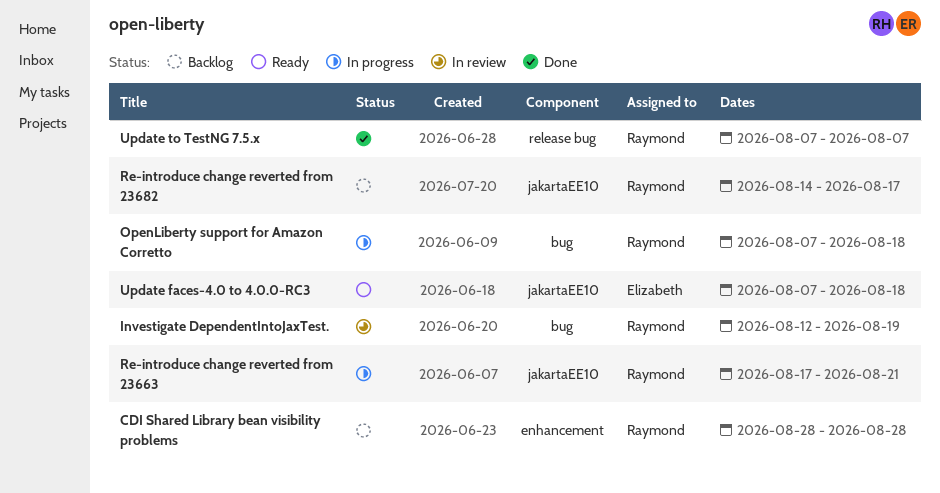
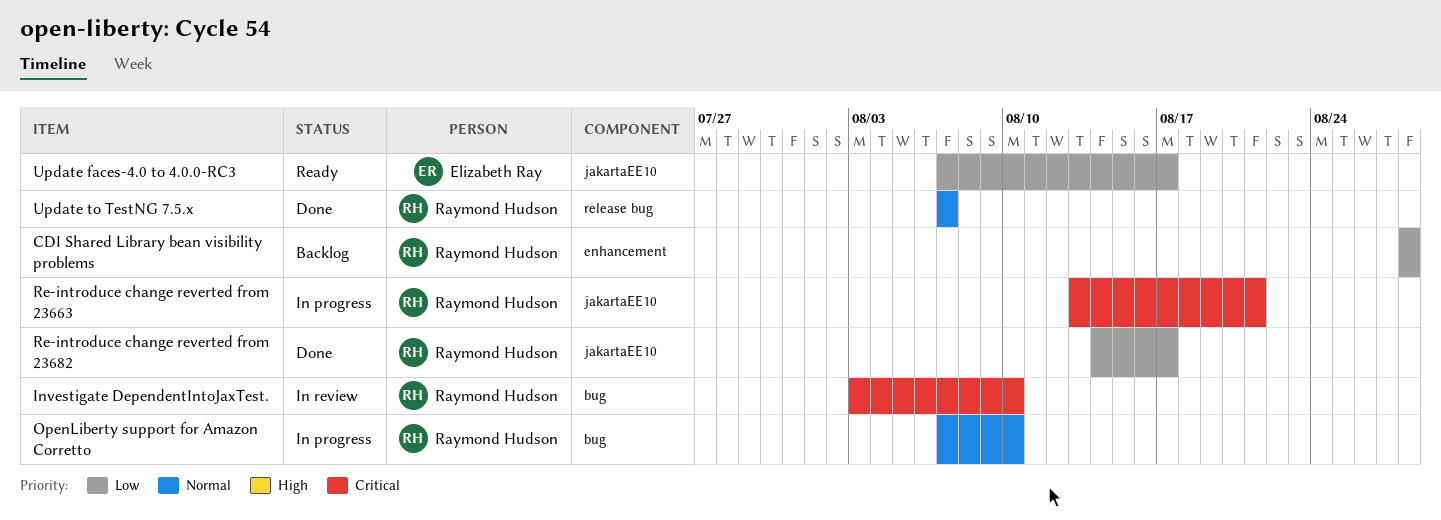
Investigate DependentIntoJaxTest., start: Aug 12 -> Aug 3
Investigate DependentIntoJaxTest., due: Aug 19 -> Aug 10
OpenLiberty support for Amazon Corretto, due: Aug 18 -> Aug 10
Re-introduce change reverted from 23663, start: Aug 17 -> Aug 13
Re-introduce change reverted from 23682, status: Backlog -> Done
Update faces-4.0 to 4.0.0-RC3, due: Aug 18 -> Aug 17

